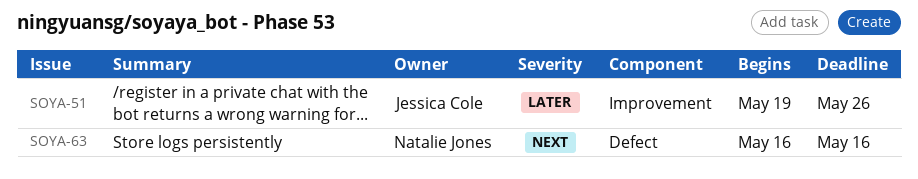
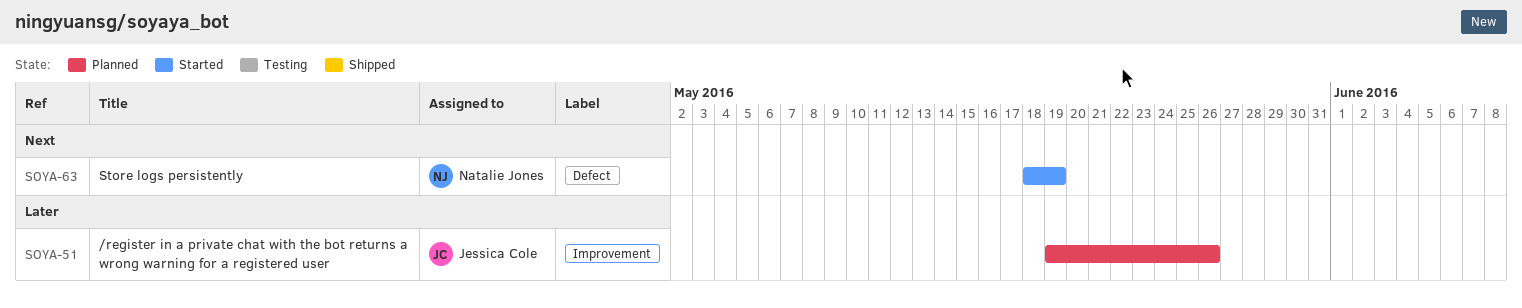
SOYA-63, start: May 16 -> May 18
SOYA-63, due: May 16 -> May 19

